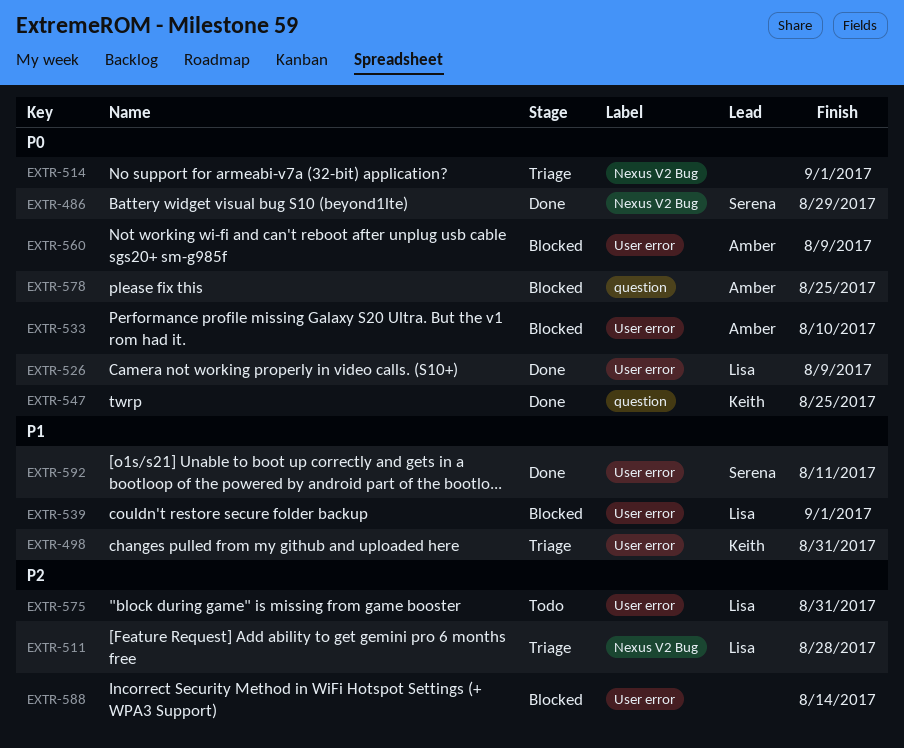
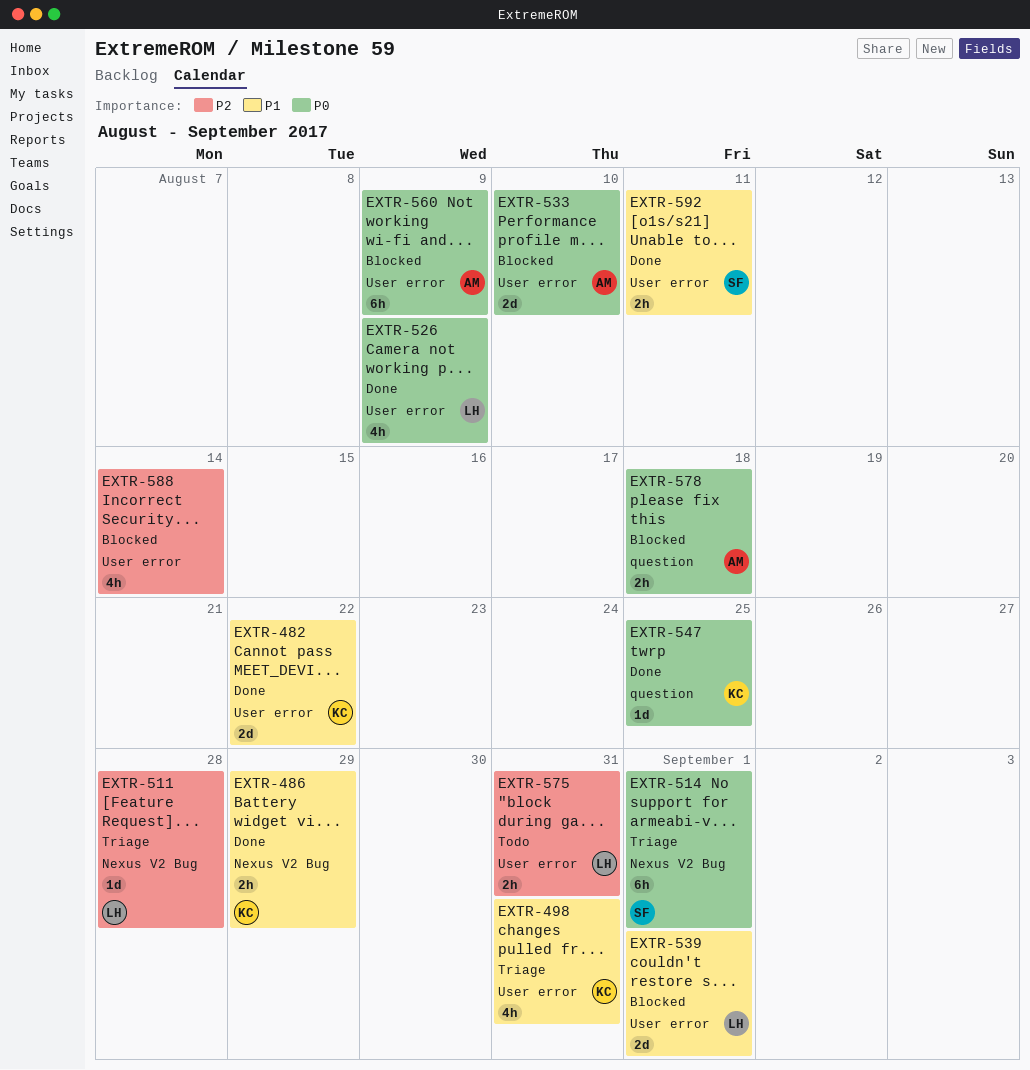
EXTR-482: none -> present
EXTR-486, owner: Serena -> Keith
EXTR-486, priority: P0 -> P1
EXTR-514, owner: none -> Serena
EXTR-578, due: Aug 25 -> Aug 18

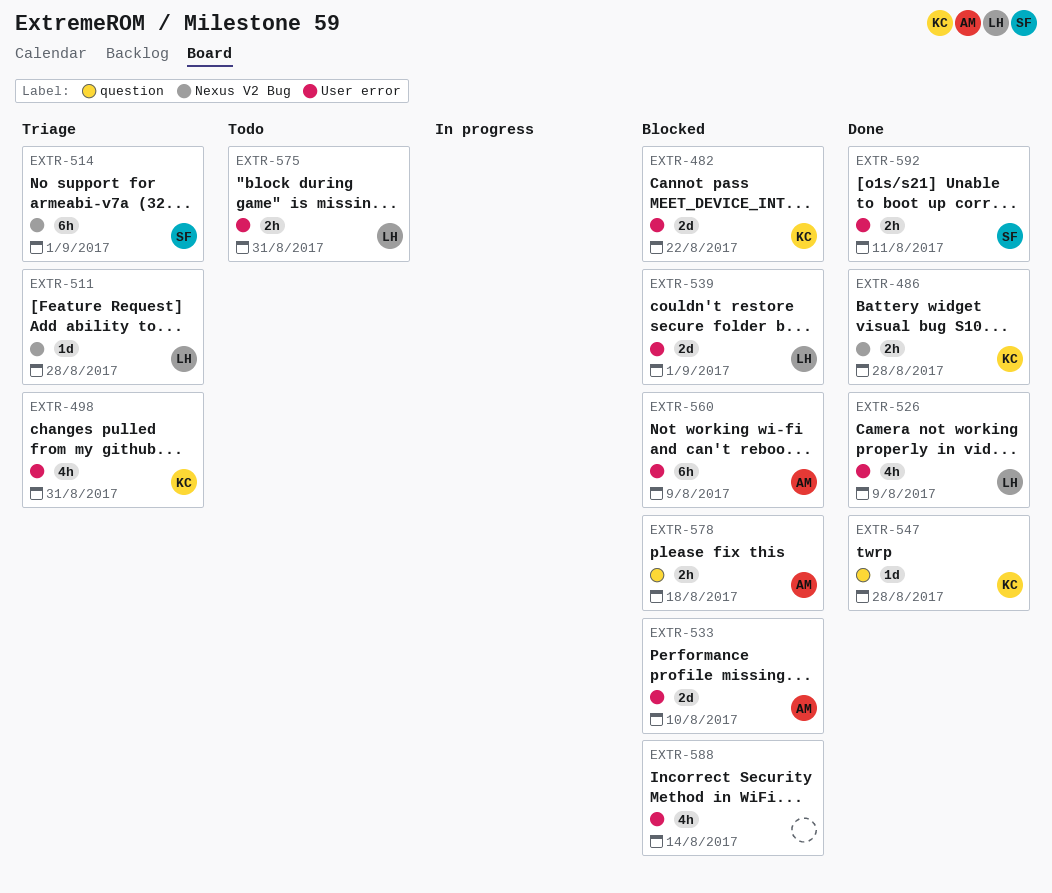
EXTR-482, status: Done -> Blocked
EXTR-486, due: Aug 29 -> Aug 28
EXTR-547, due: Aug 25 -> Aug 28

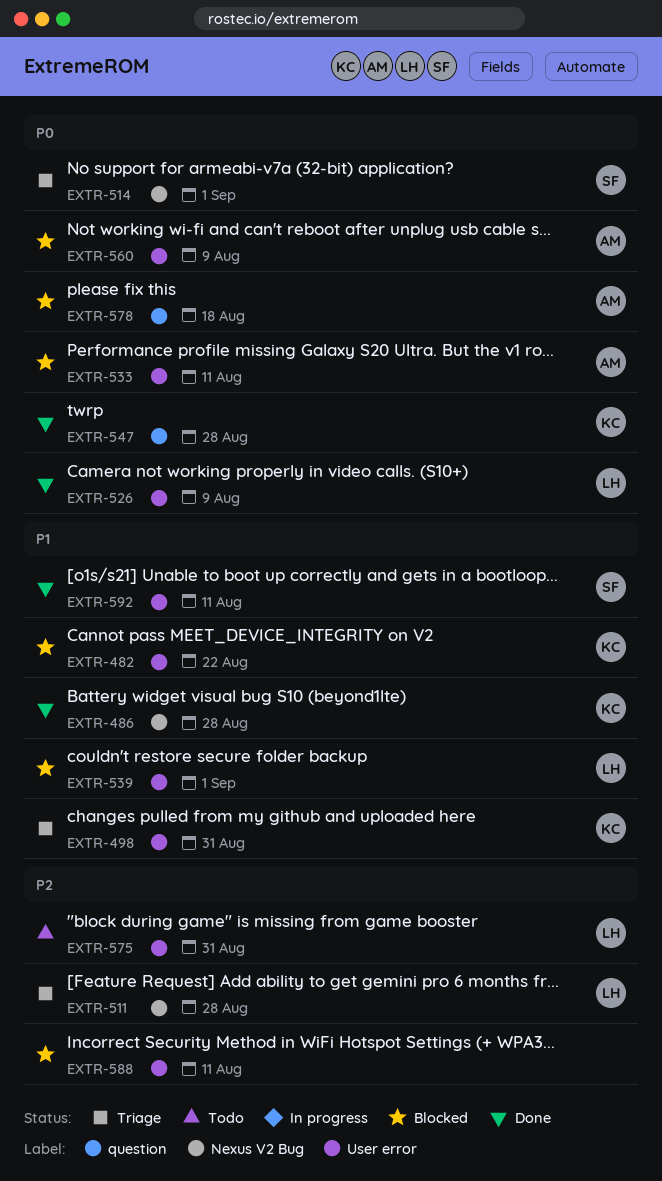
EXTR-533, due: Aug 10 -> Aug 11
EXTR-588, due: Aug 14 -> Aug 11

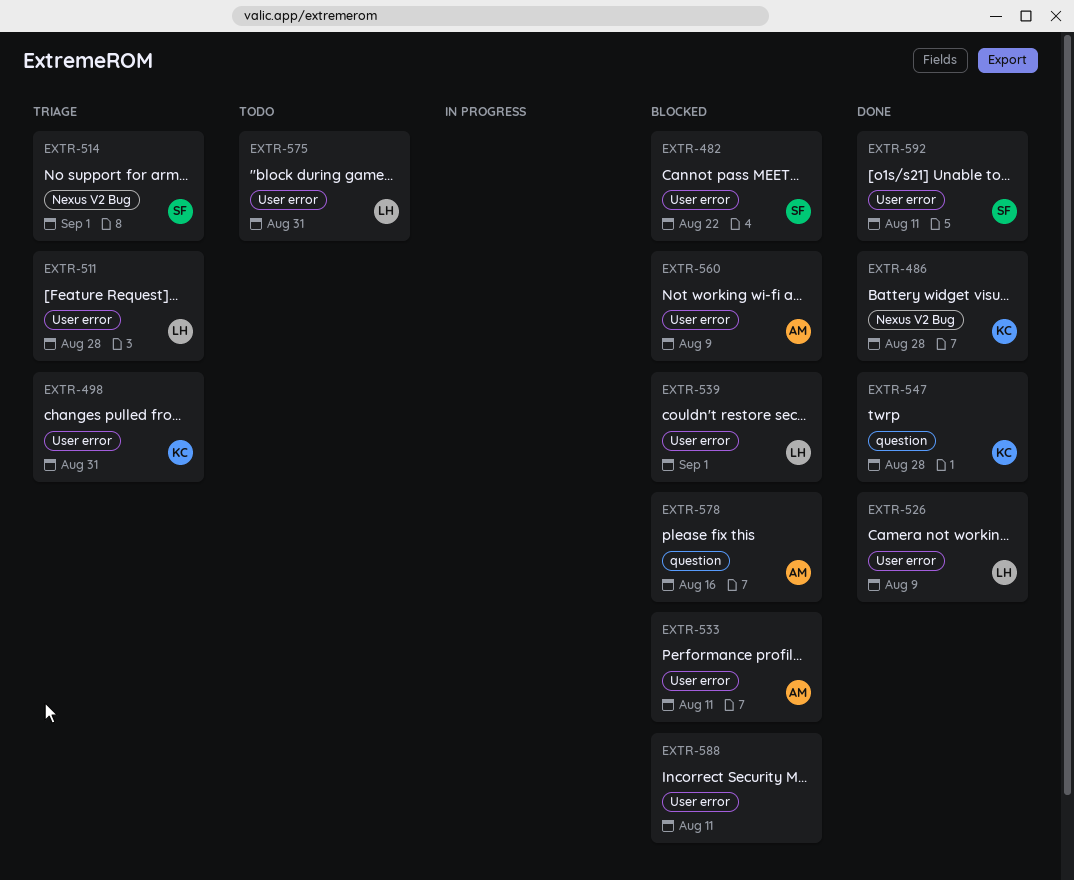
EXTR-482, owner: KC -> SF
EXTR-511, label: Nexus V2 Bug -> User error
EXTR-578, due: Aug 18 -> Aug 16

